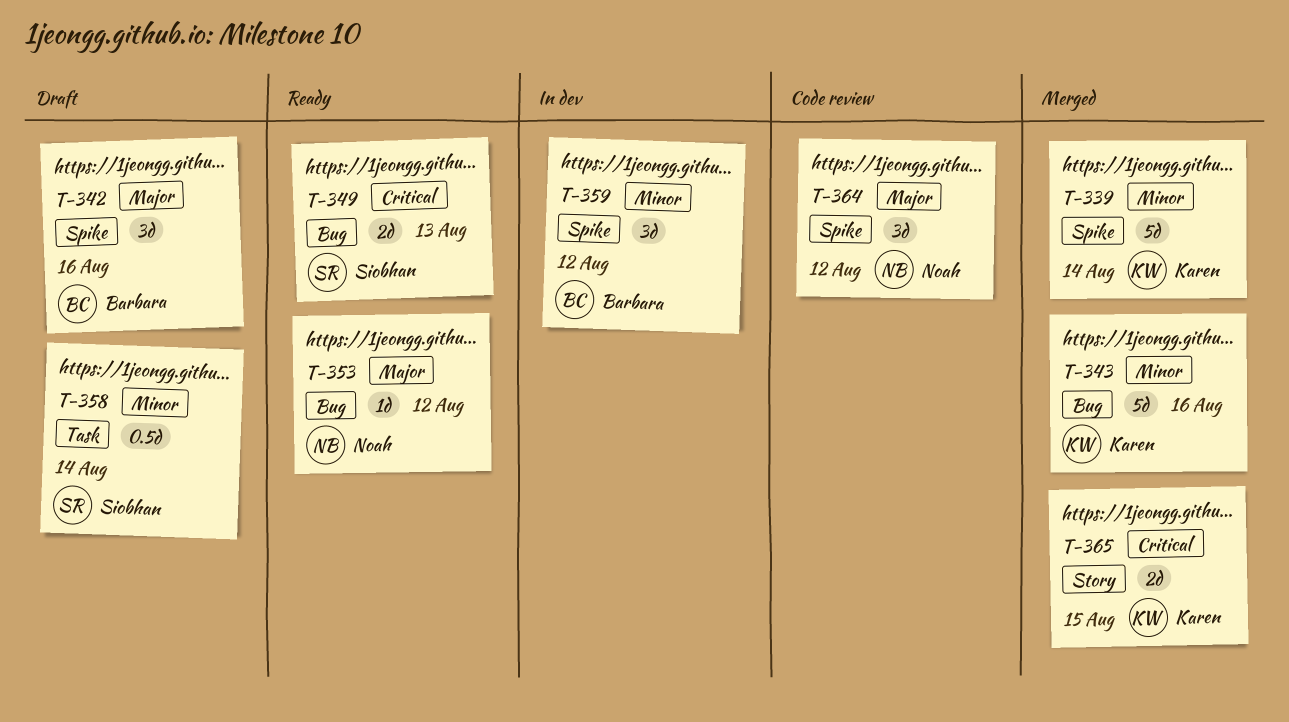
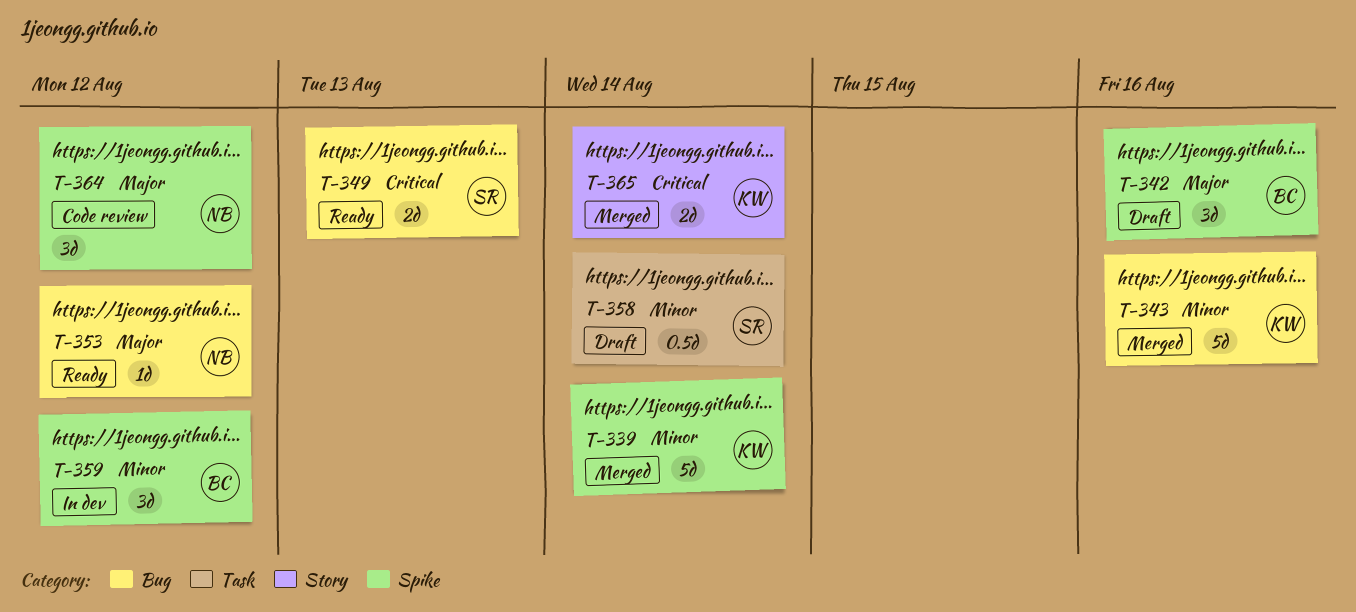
T-365, due: Aug 15 -> Aug 14

